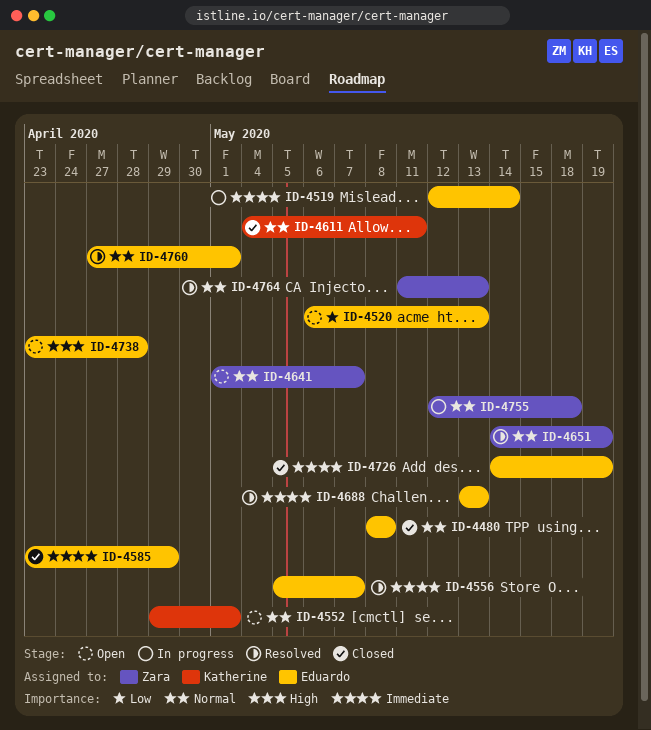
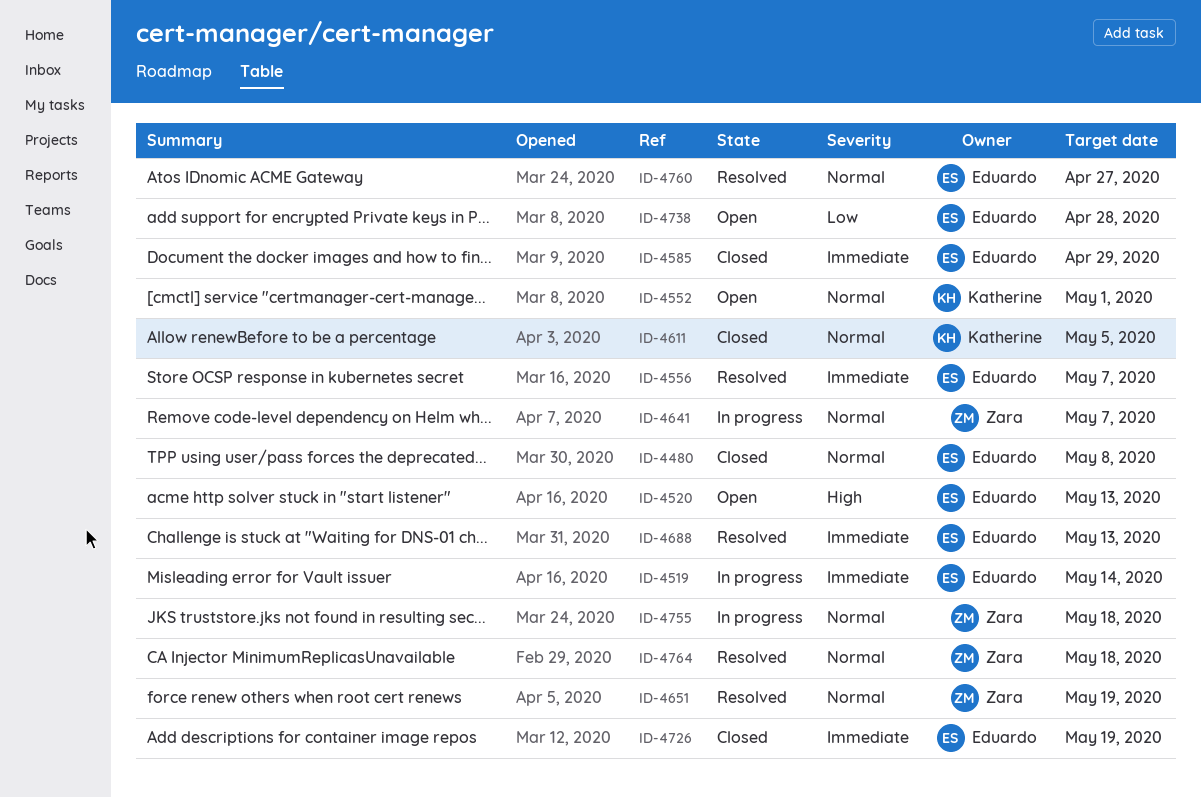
ID-4520, priority: Low -> High
ID-4611, due: May 11 -> May 5
ID-4641, status: Open -> In progress
ID-4738, priority: High -> Low
ID-4760, due: May 1 -> Apr 27
ID-4764, due: May 13 -> May 18

